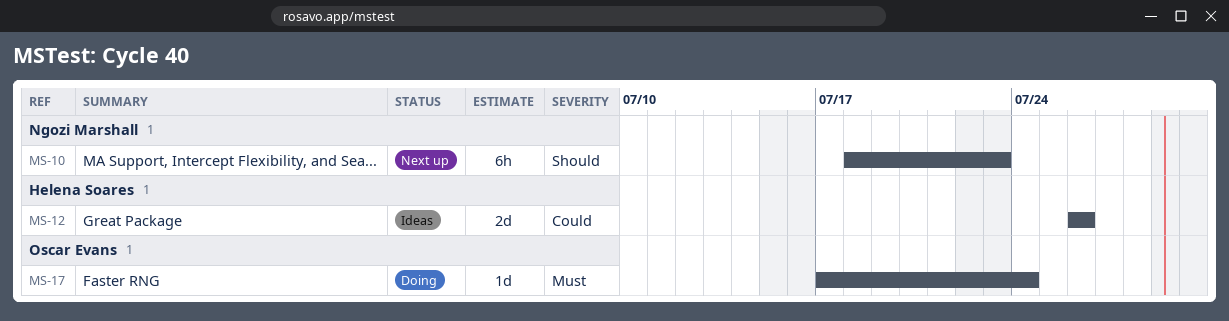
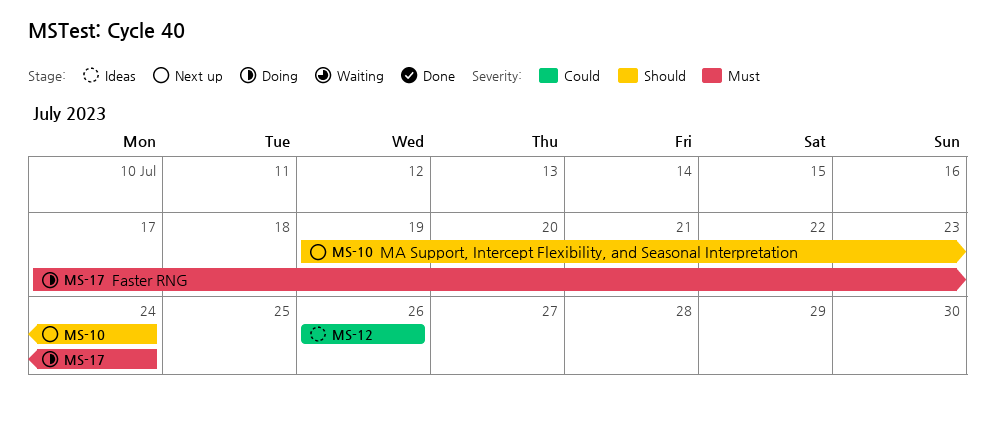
MS-10, start: Jul 18 -> Jul 19
MS-10, due: Jul 23 -> Jul 24

